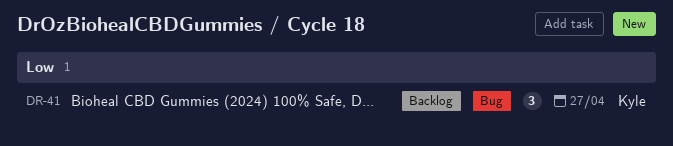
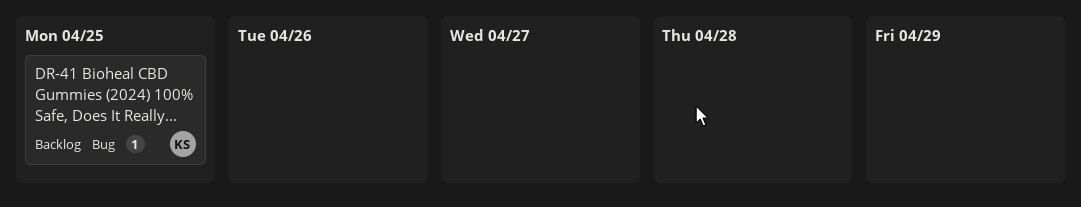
DR-41, estimate: 3 -> 1
DR-41, due: Apr 27 -> Apr 25

